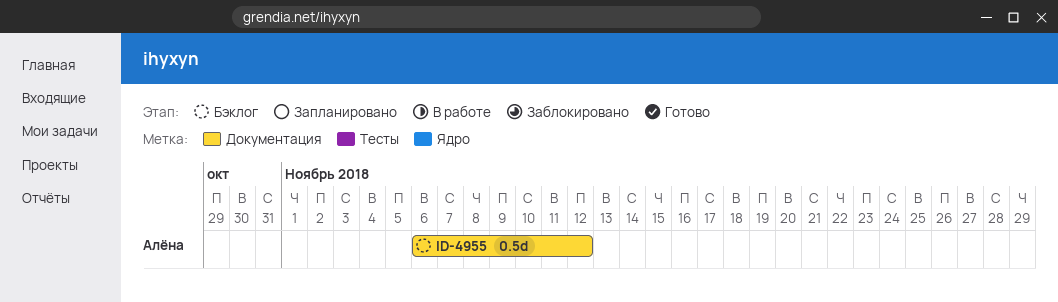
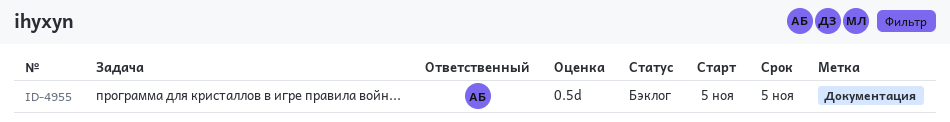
ID-4955, start: Nov 6 -> Nov 5
ID-4955, due: Nov 12 -> Nov 5

